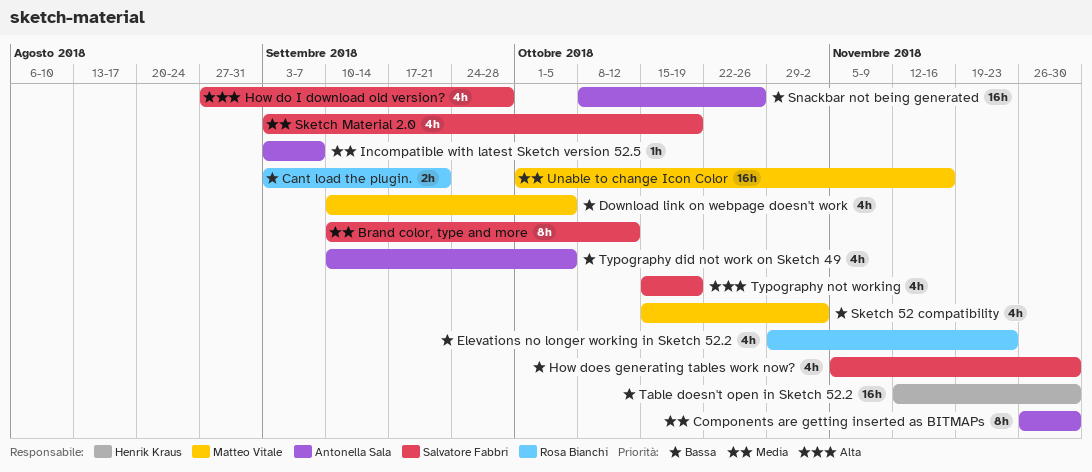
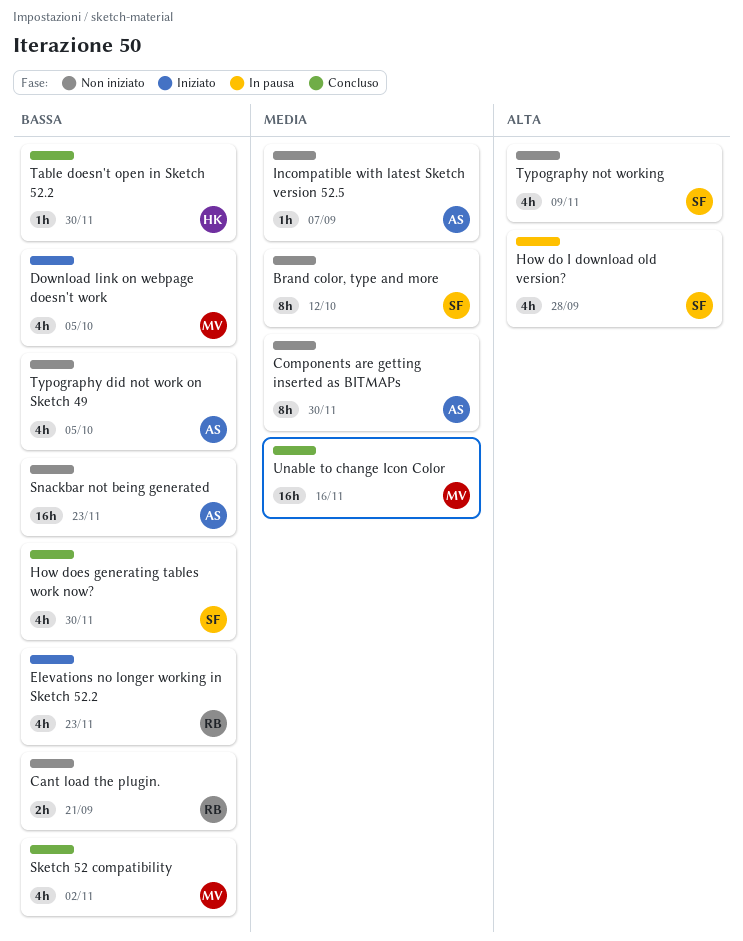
Sketch Material 2.0: present -> none
Snackbar not being generated, due: Oct 26 -> Nov 23
Table doesn't open in Sketch 52.2, estimate: 16h -> 1h
Typography not working, due: Oct 19 -> Nov 9

